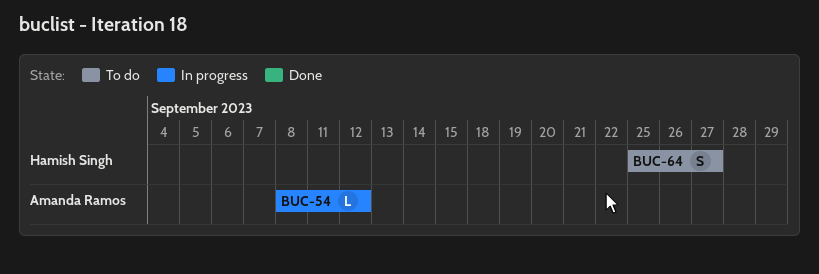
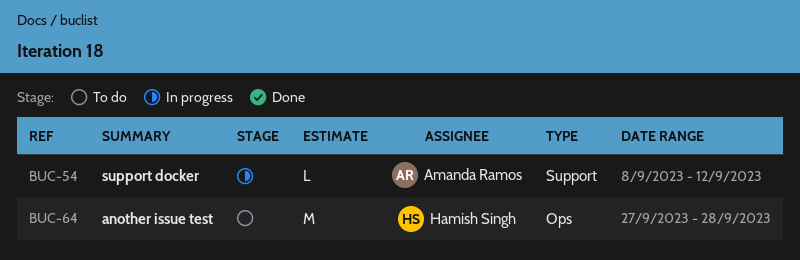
BUC-64, estimate: S -> M
BUC-64, start: Sep 25 -> Sep 27
BUC-64, due: Sep 27 -> Sep 28

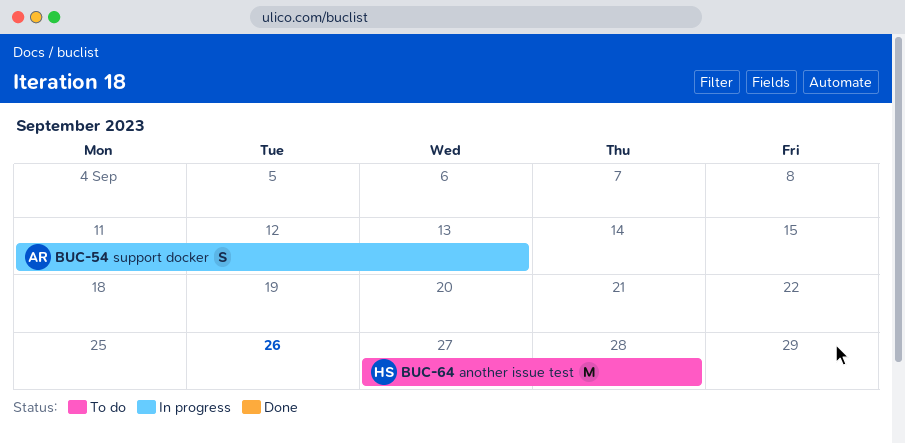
BUC-54, estimate: L -> S
BUC-54, start: Sep 8 -> Sep 11
BUC-54, due: Sep 12 -> Sep 13

